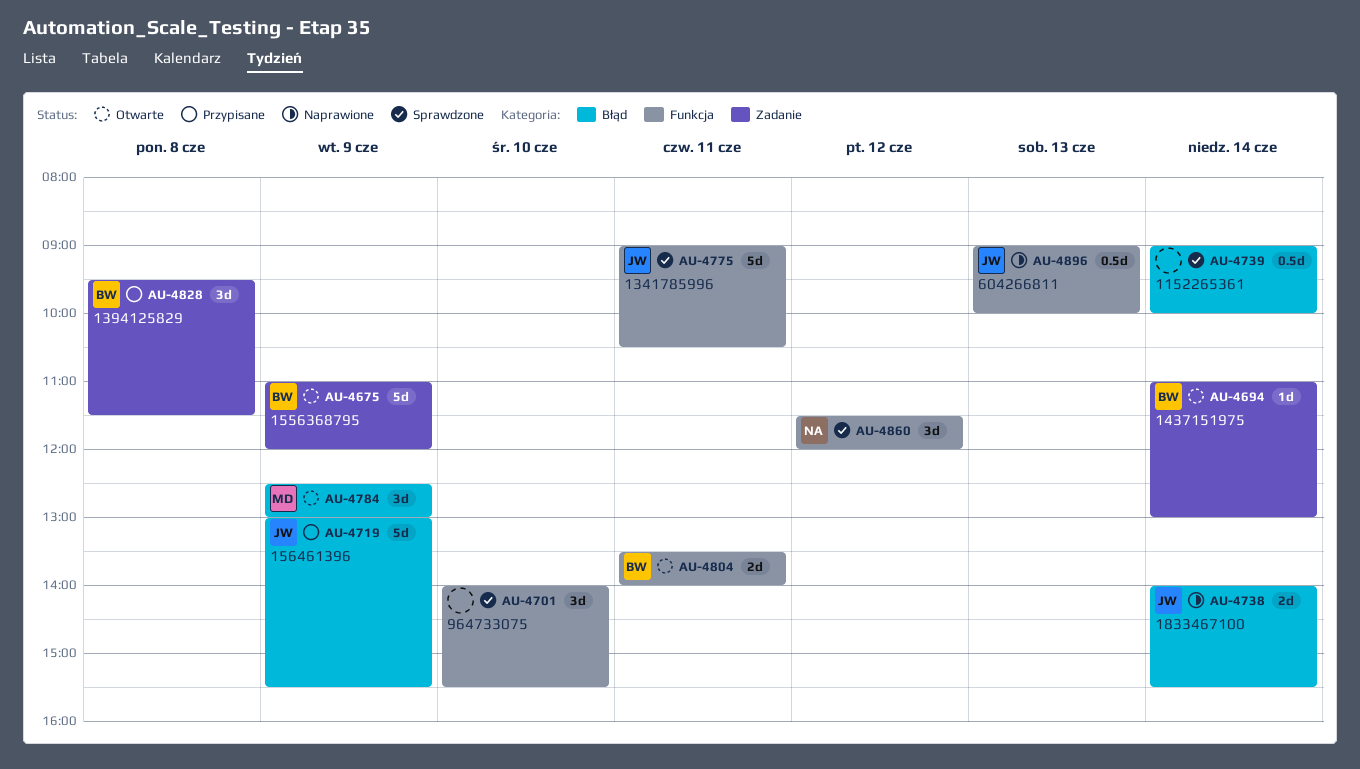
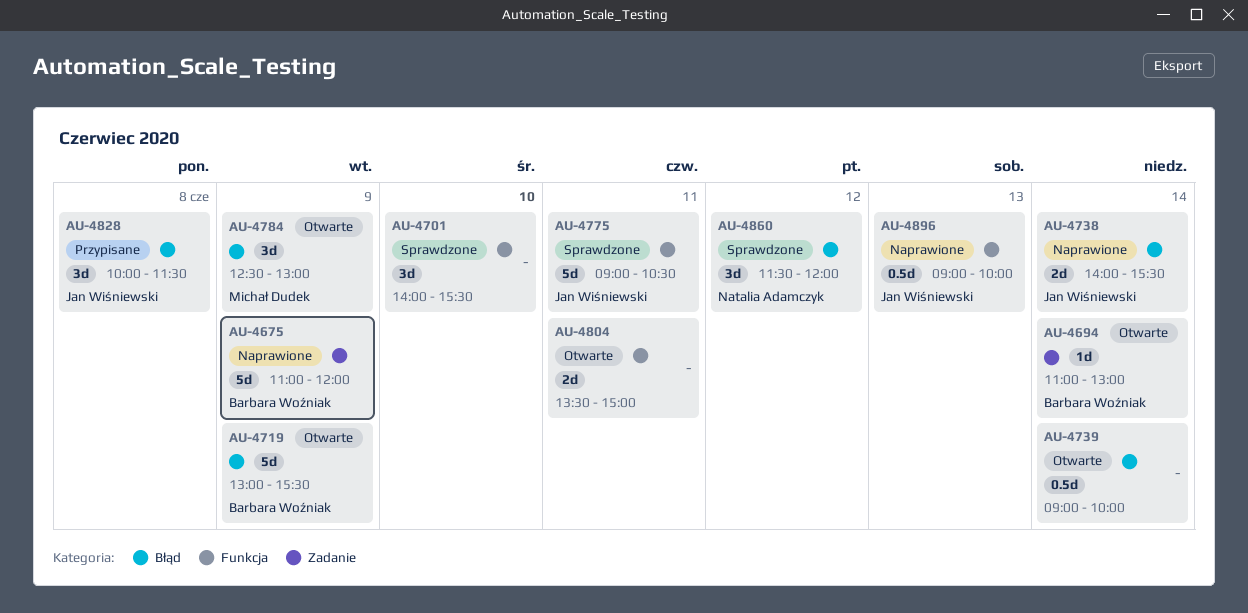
AU-4675, status: Otwarte -> Naprawione
AU-4719, status: Przypisane -> Otwarte
AU-4719, owner: Jan Wiśniewski -> Barbara Woźniak
AU-4739, status: Sprawdzone -> Otwarte
AU-4804, owner: Barbara Woźniak -> none
AU-4804, ends: 14:00 -> 15:00
AU-4828, owner: Barbara Woźniak -> Jan Wiśniewski
AU-4828, label: Zadanie -> Błąd
AU-4828, begins: 09:30 -> 10:00
AU-4860, label: Funkcja -> Błąd

